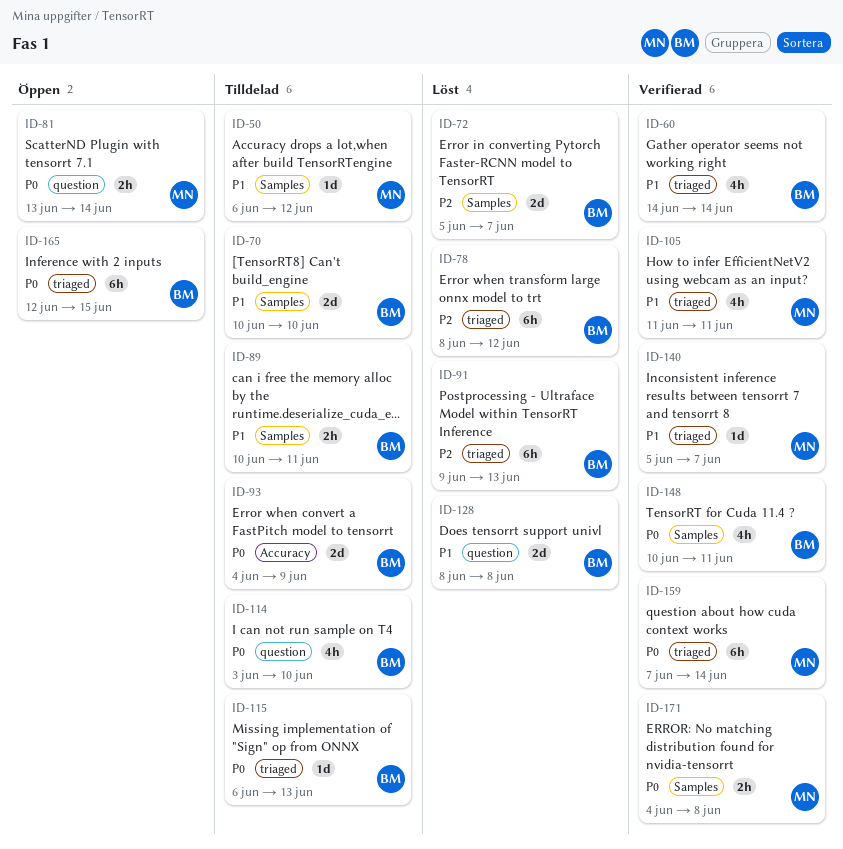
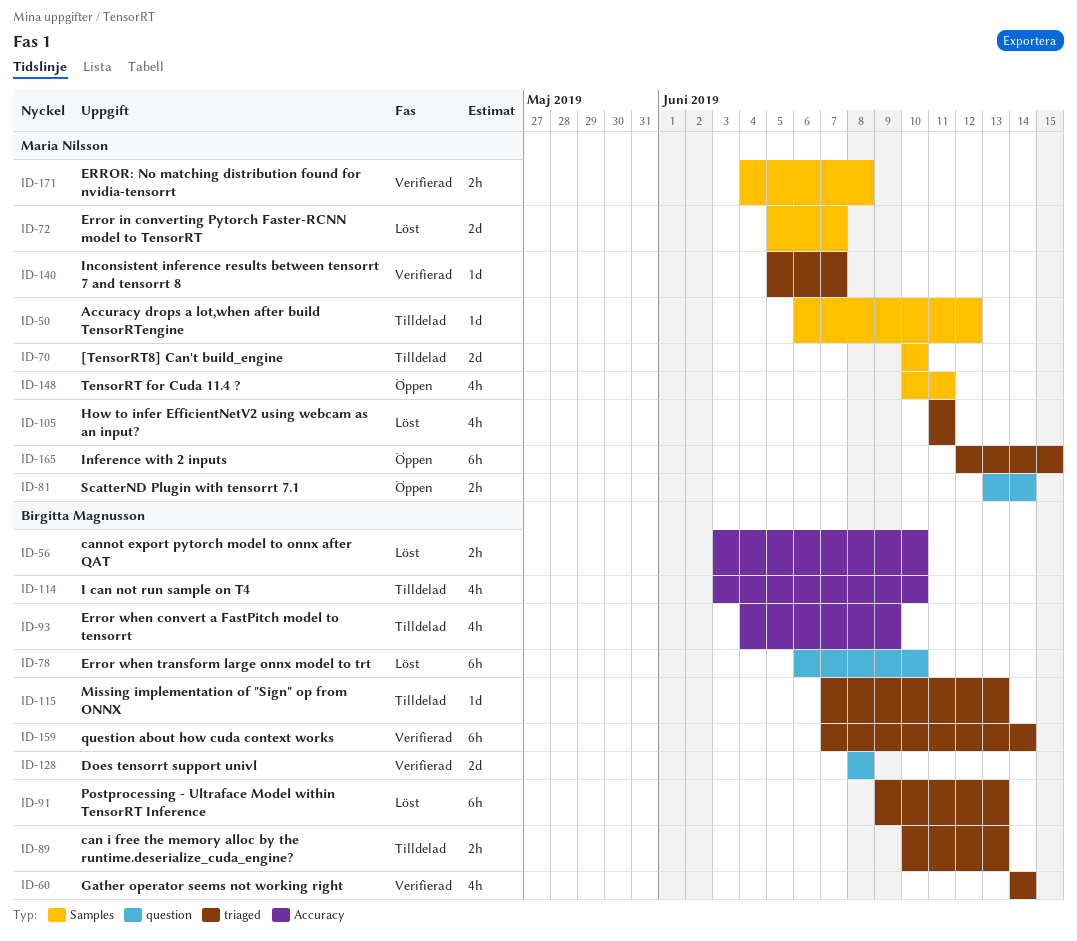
ID-56: none -> present
ID-70, owner: Birgitta Magnusson -> Maria Nilsson
ID-72, owner: Birgitta Magnusson -> Maria Nilsson
ID-78, label: triaged -> question
ID-78, start: Jun 8 -> Jun 6
ID-78, due: Jun 12 -> Jun 10
ID-89, label: Samples -> triaged
ID-89, due: Jun 11 -> Jun 13
ID-93, estimate: 2d -> 4h
ID-105, status: Verifierad -> Löst
ID-114, label: question -> Accuracy
ID-115, start: Jun 6 -> Jun 7
ID-128, status: Löst -> Verifierad
ID-148, status: Verifierad -> Öppen
ID-148, owner: Birgitta Magnusson -> Maria Nilsson
ID-159, owner: Maria Nilsson -> Birgitta Magnusson
ID-165, owner: Birgitta Magnusson -> Maria Nilsson

